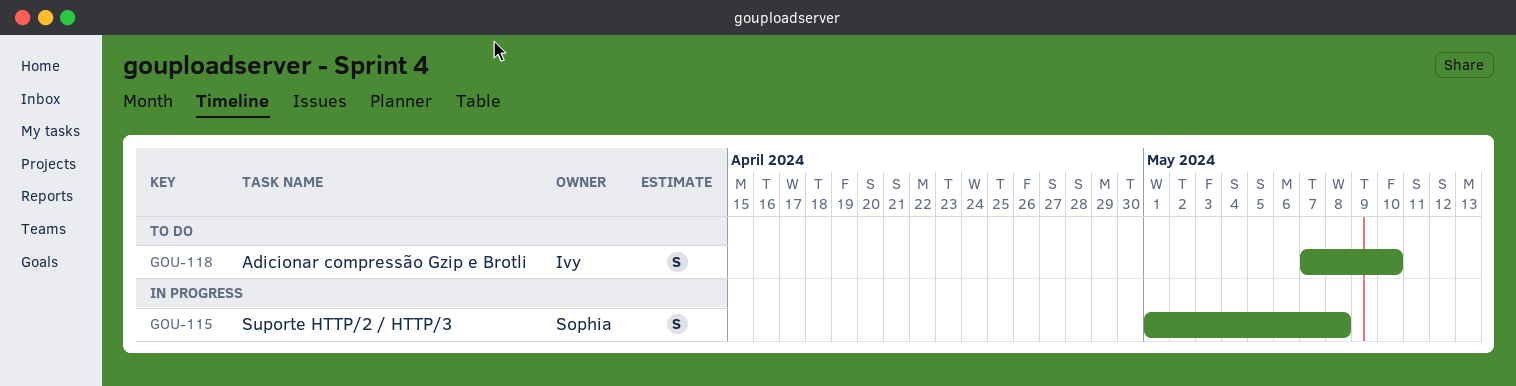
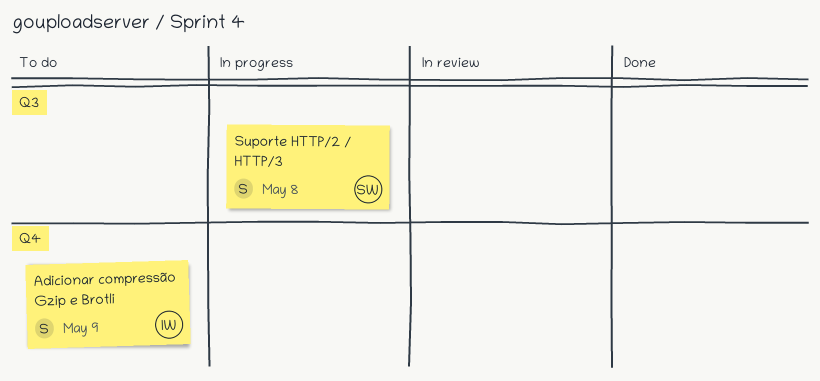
Adicionar compressão Gzip e Brotli, due: May 10 -> May 9

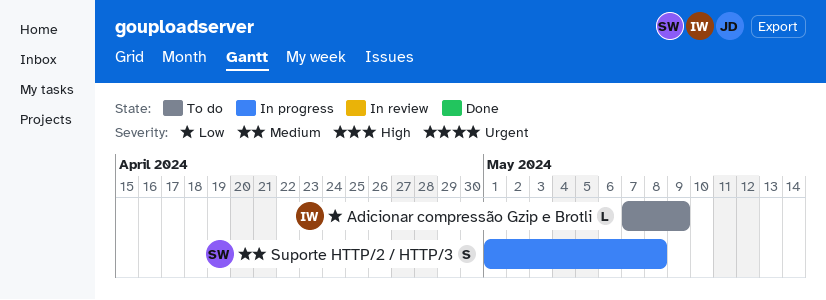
Adicionar compressão Gzip e Brotli, estimate: S -> L

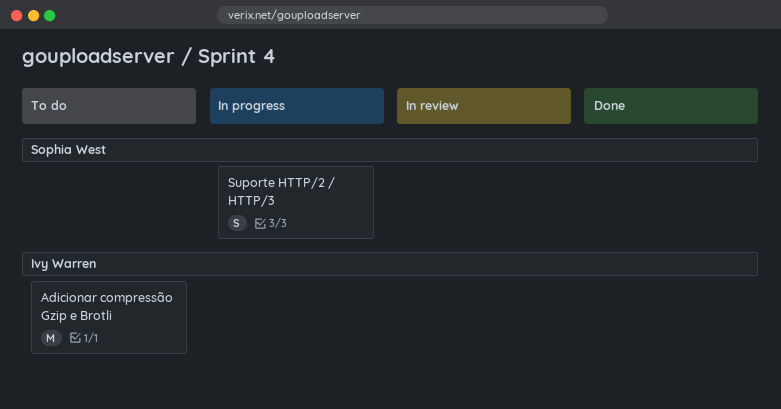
Adicionar compressão Gzip e Brotli, estimate: L -> M

